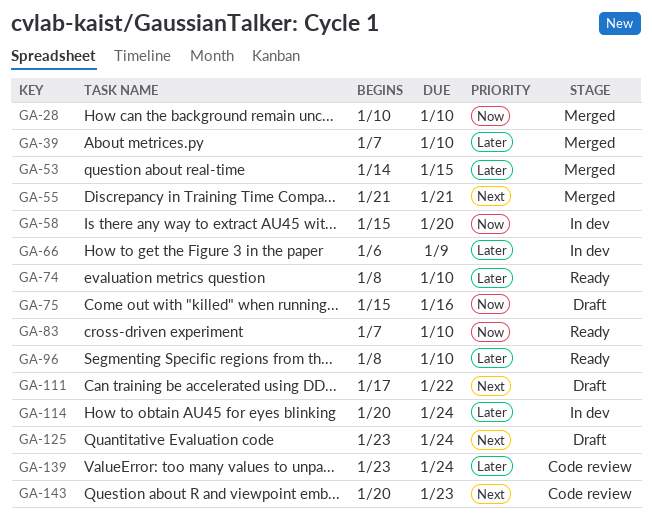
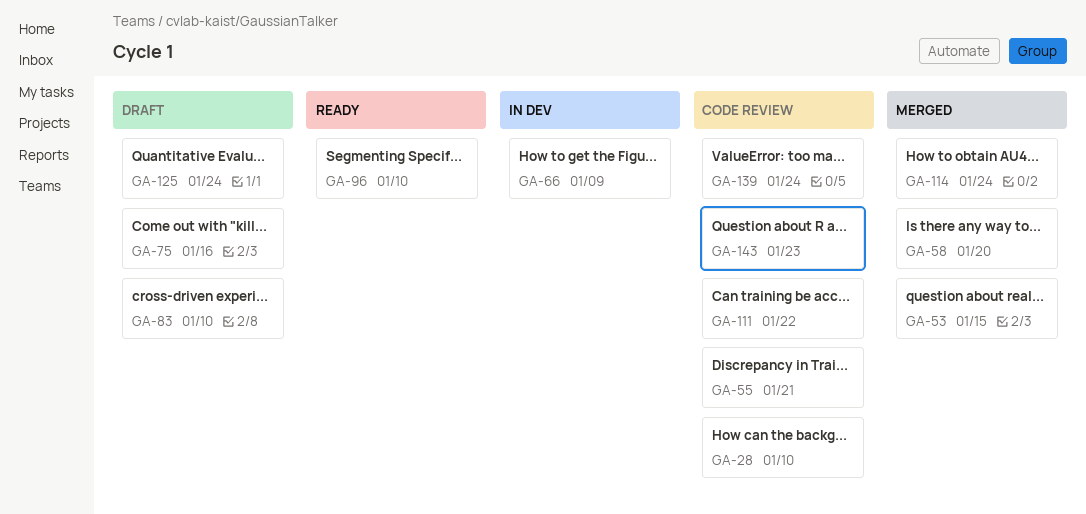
GA-28, status: Merged -> Code review
GA-39: present -> none
GA-55, status: Merged -> Code review
GA-58, status: In dev -> Merged
GA-74: present -> none
GA-83, status: Ready -> Draft
GA-111, status: Draft -> Code review
GA-114, status: In dev -> Merged

